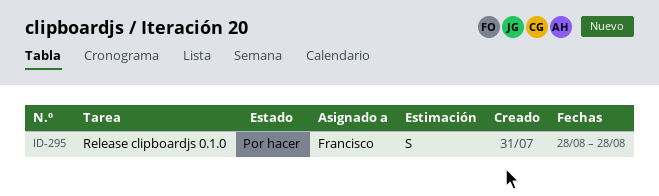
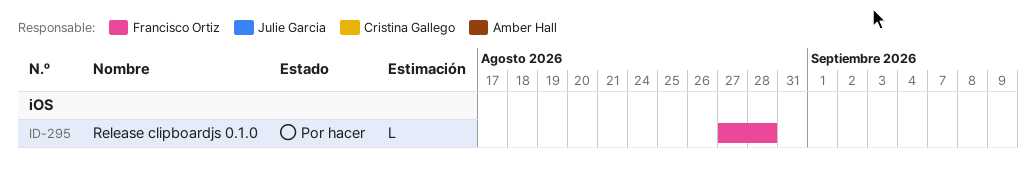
ID-295, estimate: S -> L
ID-295, start: Aug 28 -> Aug 27

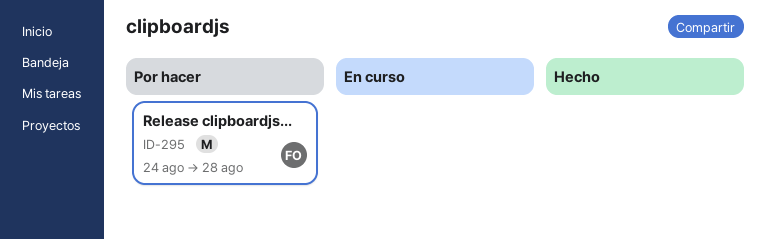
ID-295, estimate: L -> M
ID-295, start: Aug 27 -> Aug 24

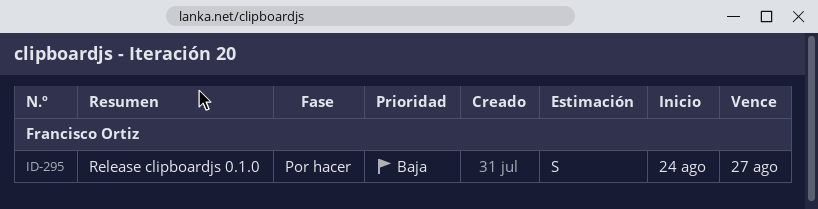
ID-295, estimate: M -> S
ID-295, due: Aug 28 -> Aug 27

